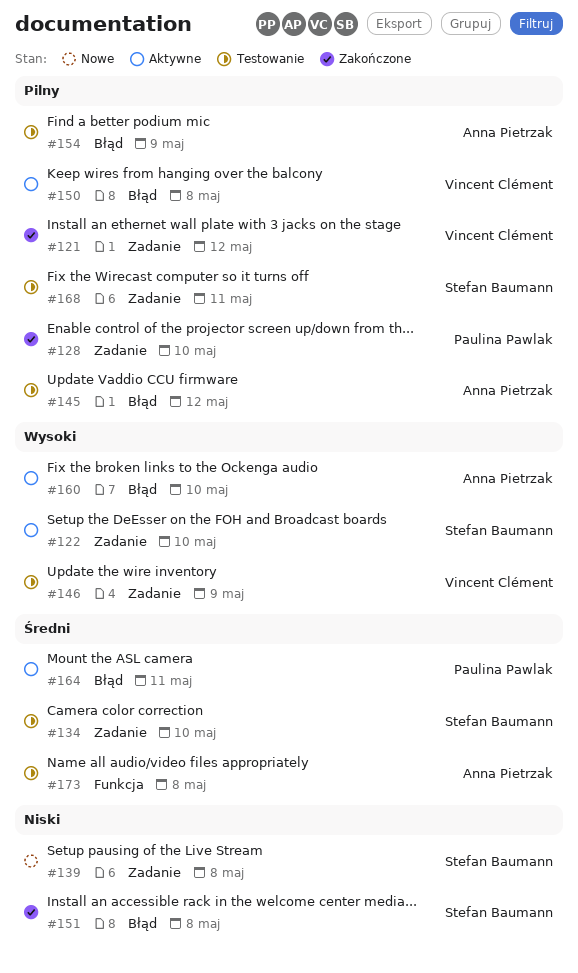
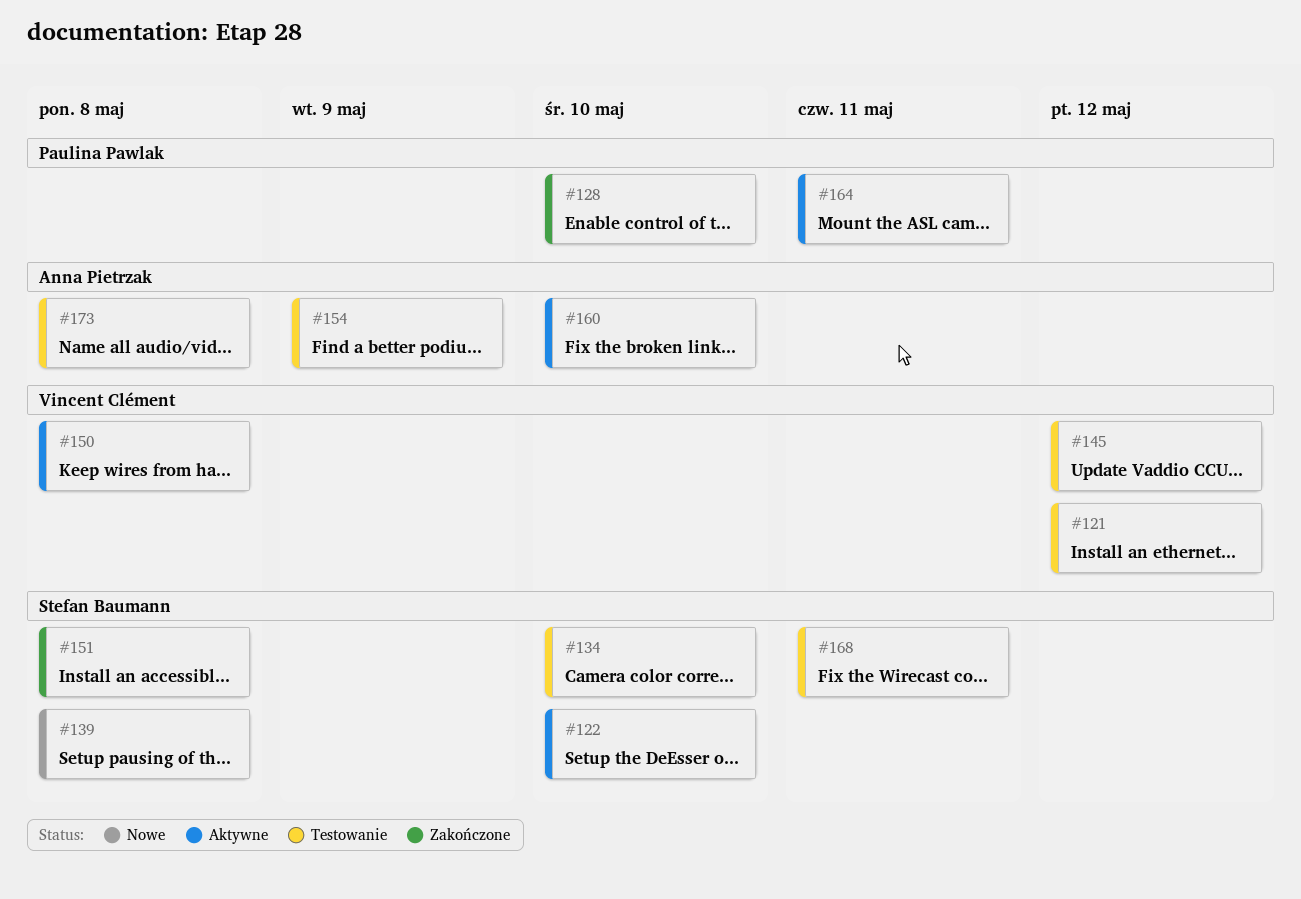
#121, status: Zakończone -> Testowanie
#145, owner: Anna Pietrzak -> Vincent Clément
#146: present -> none

